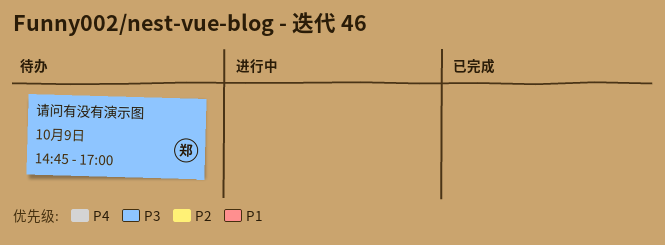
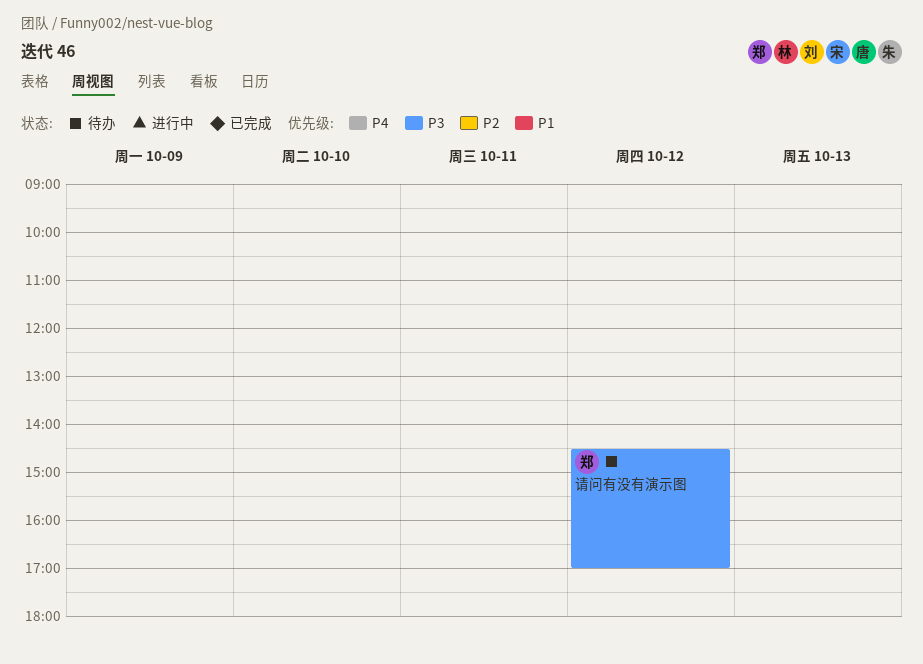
请问有没有演示图, day: Oct 9 -> Oct 12
请问有没有演示图, begins: 14:45 -> 14:30

